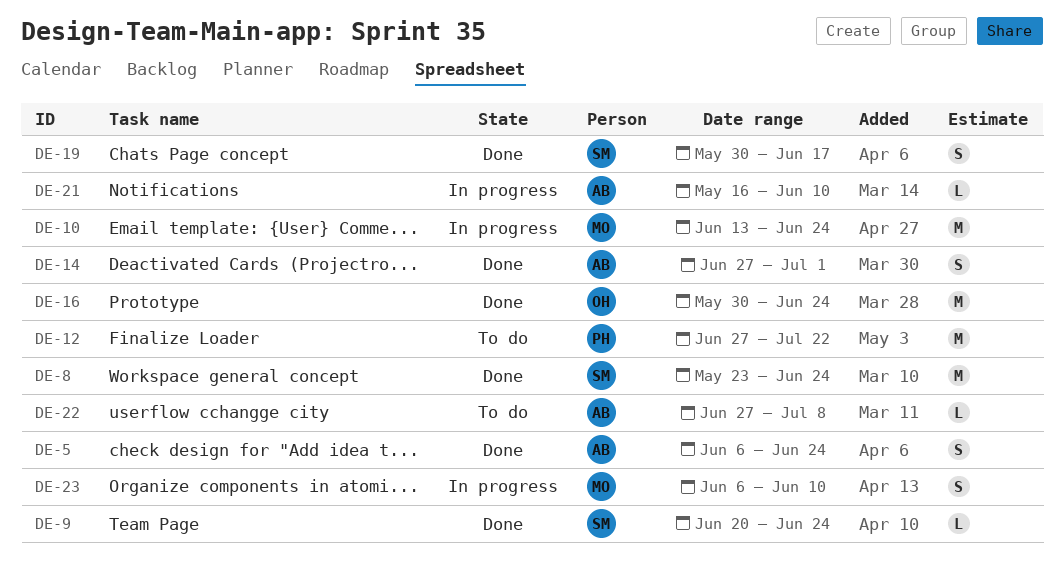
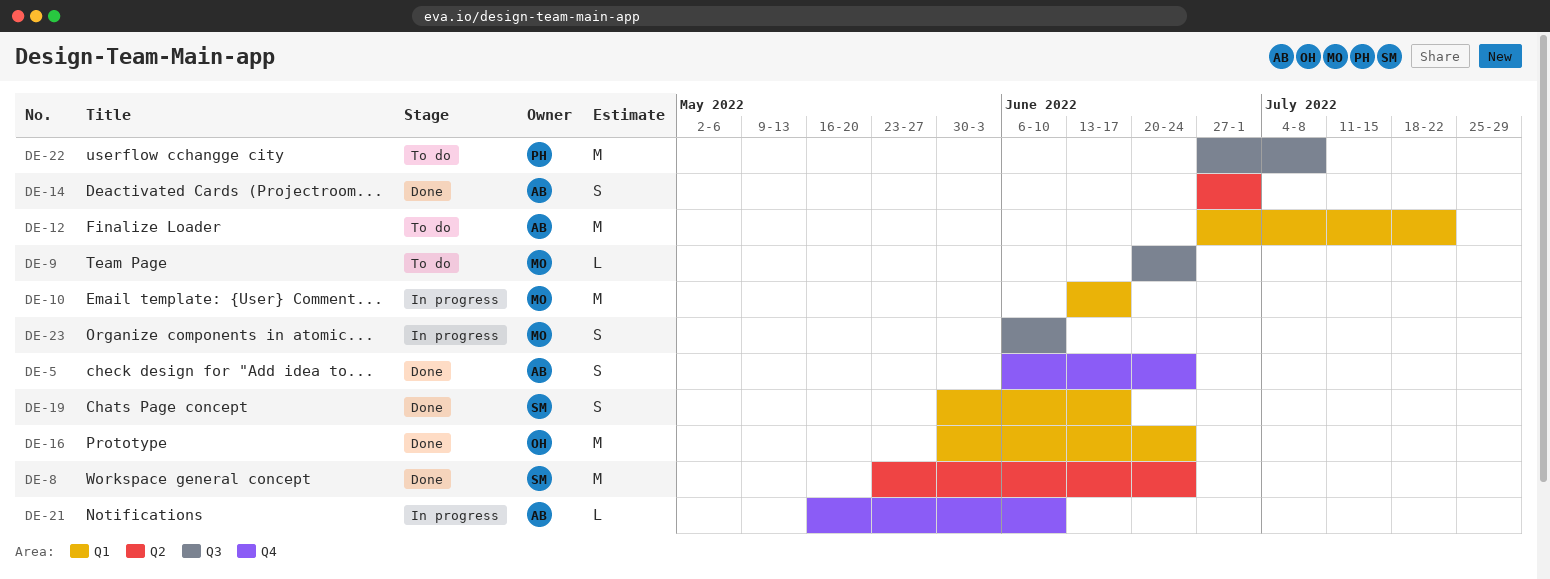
DE-9, status: Done -> To do
DE-9, owner: SM -> MO
DE-10, due: Jun 24 -> Jun 17
DE-12, owner: PH -> AB
DE-22, owner: AB -> PH
DE-22, estimate: L -> M

